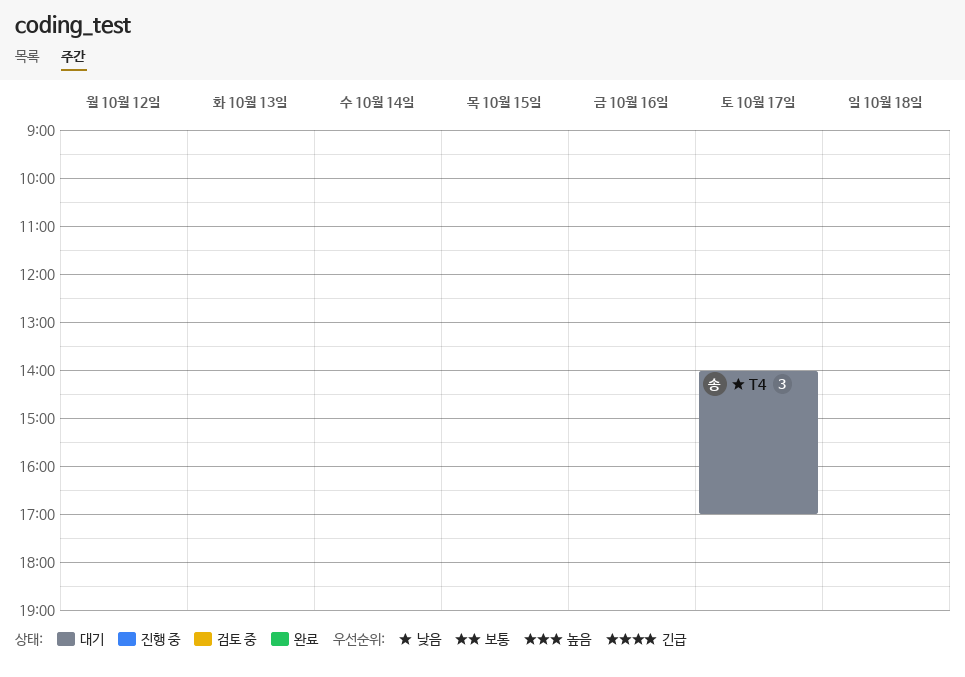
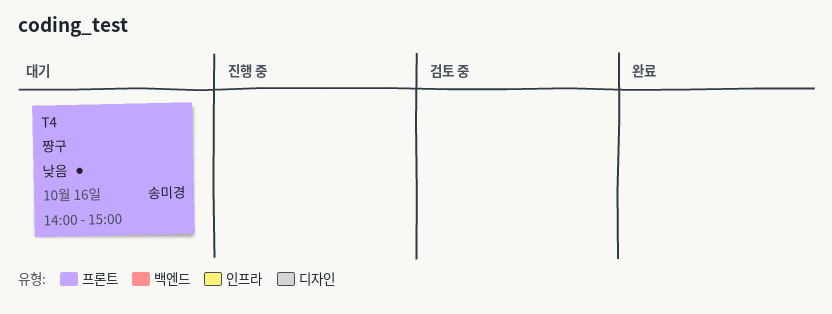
T4, estimate: 3 -> 1
T4, day: Oct 17 -> Oct 16
T4, ends: 17:00 -> 15:00

